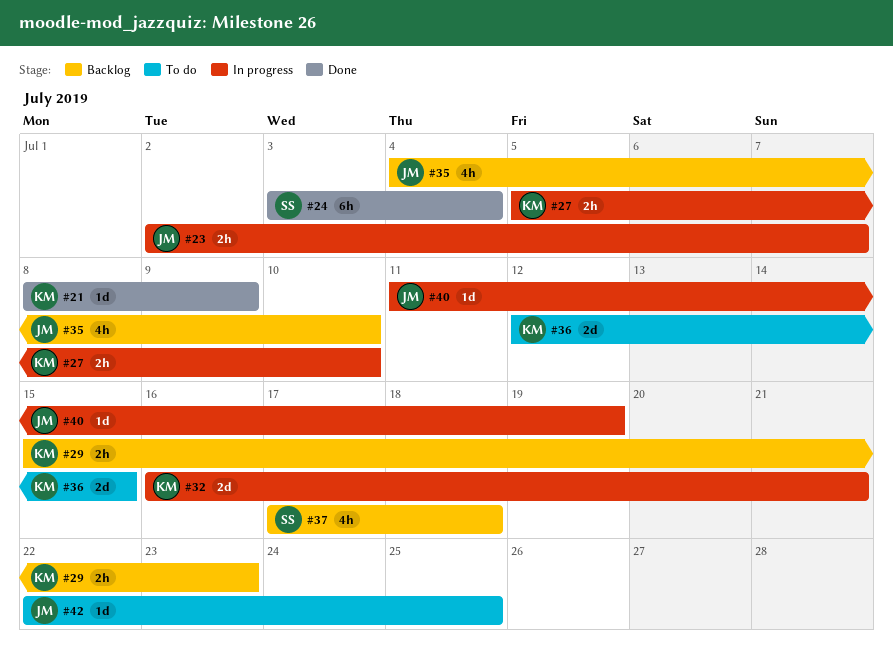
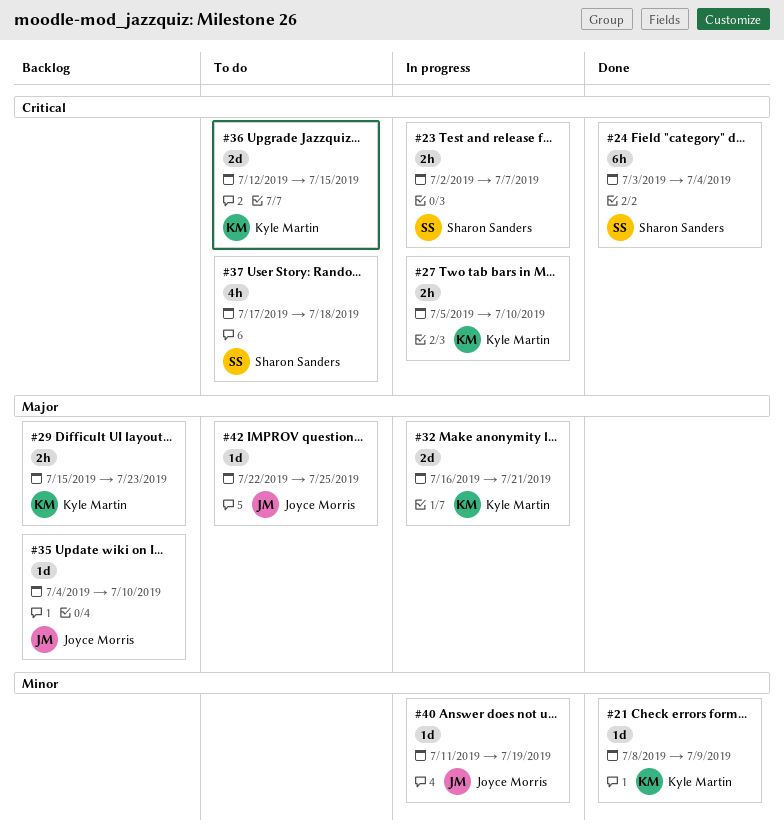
#23, owner: Joyce Morris -> Sharon Sanders
#35, estimate: 4h -> 1d
#37, status: Backlog -> To do

